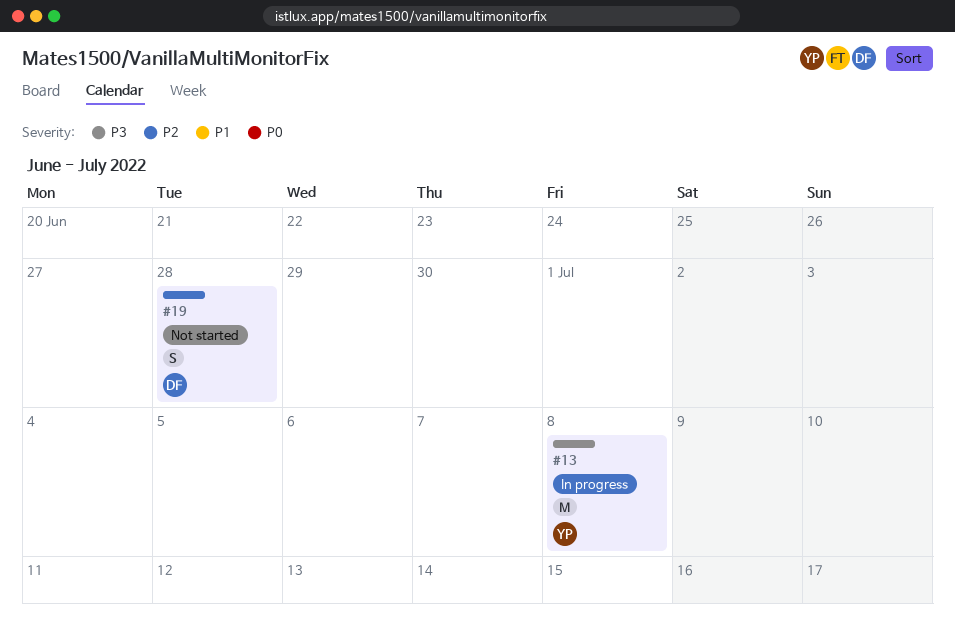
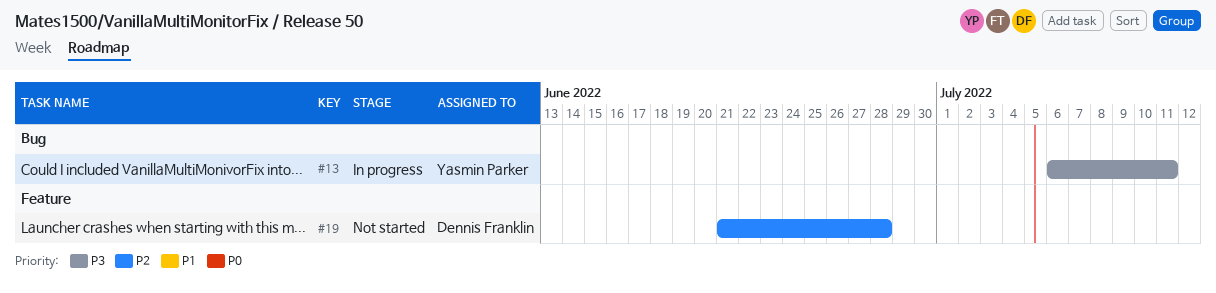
#13, due: Jul 8 -> Jul 11

